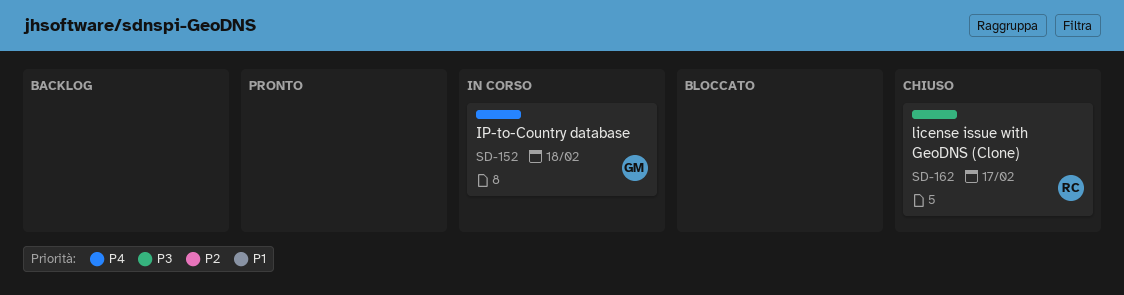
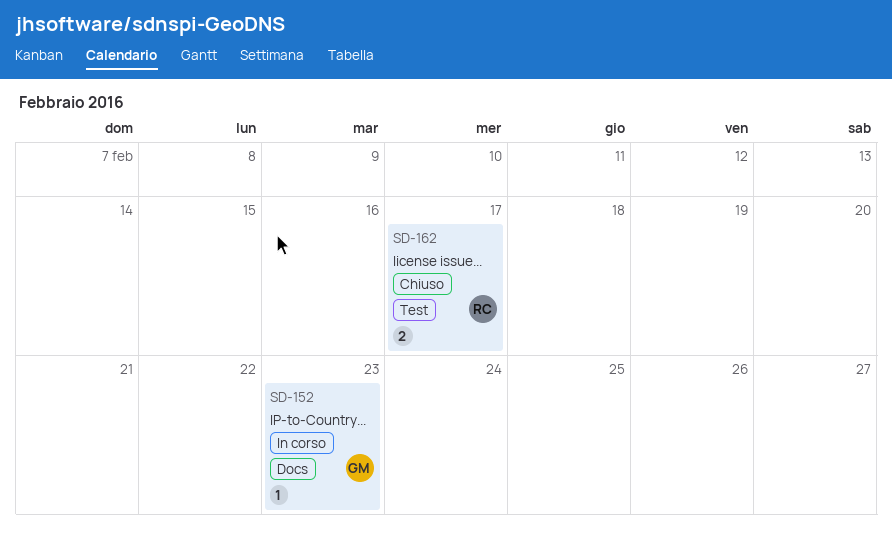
SD-152, due: Feb 18 -> Feb 23

